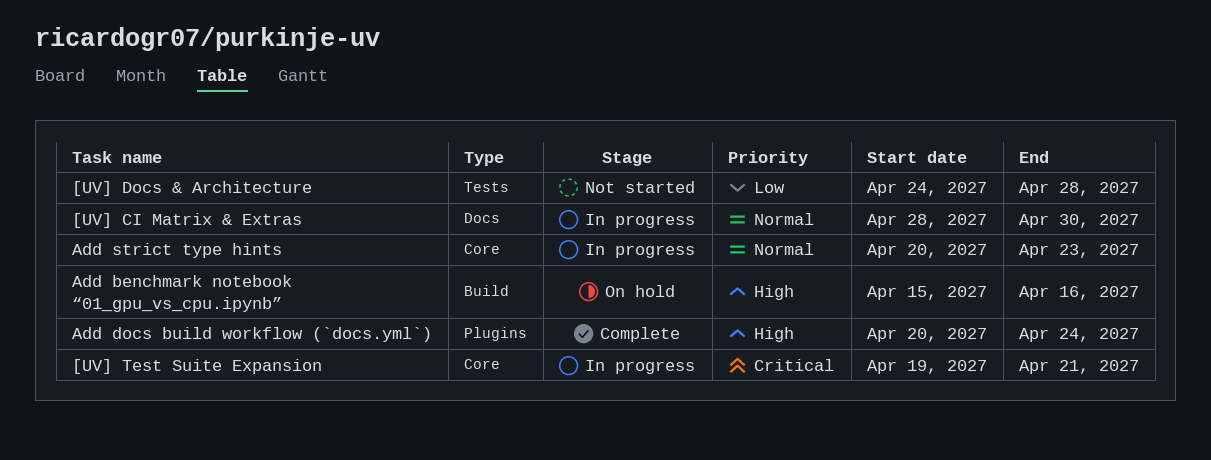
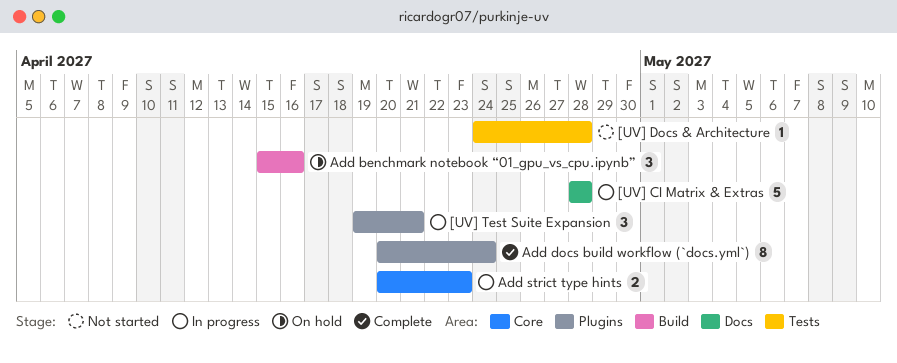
[UV] CI Matrix & Extras, due: Apr 30 -> Apr 28
[UV] Test Suite Expansion, label: Core -> Plugins

